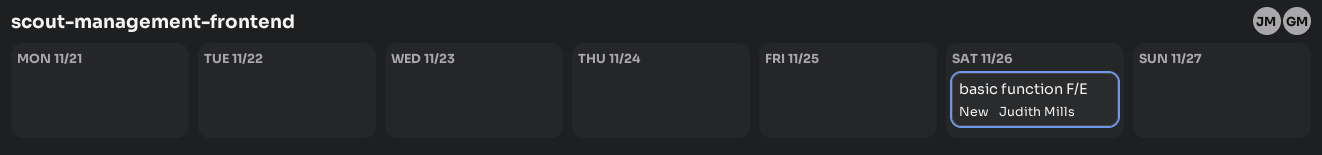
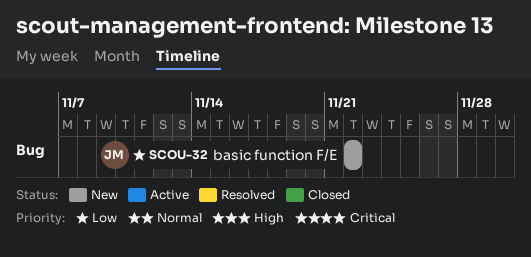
basic function F/E, due: Nov 26 -> Nov 22

